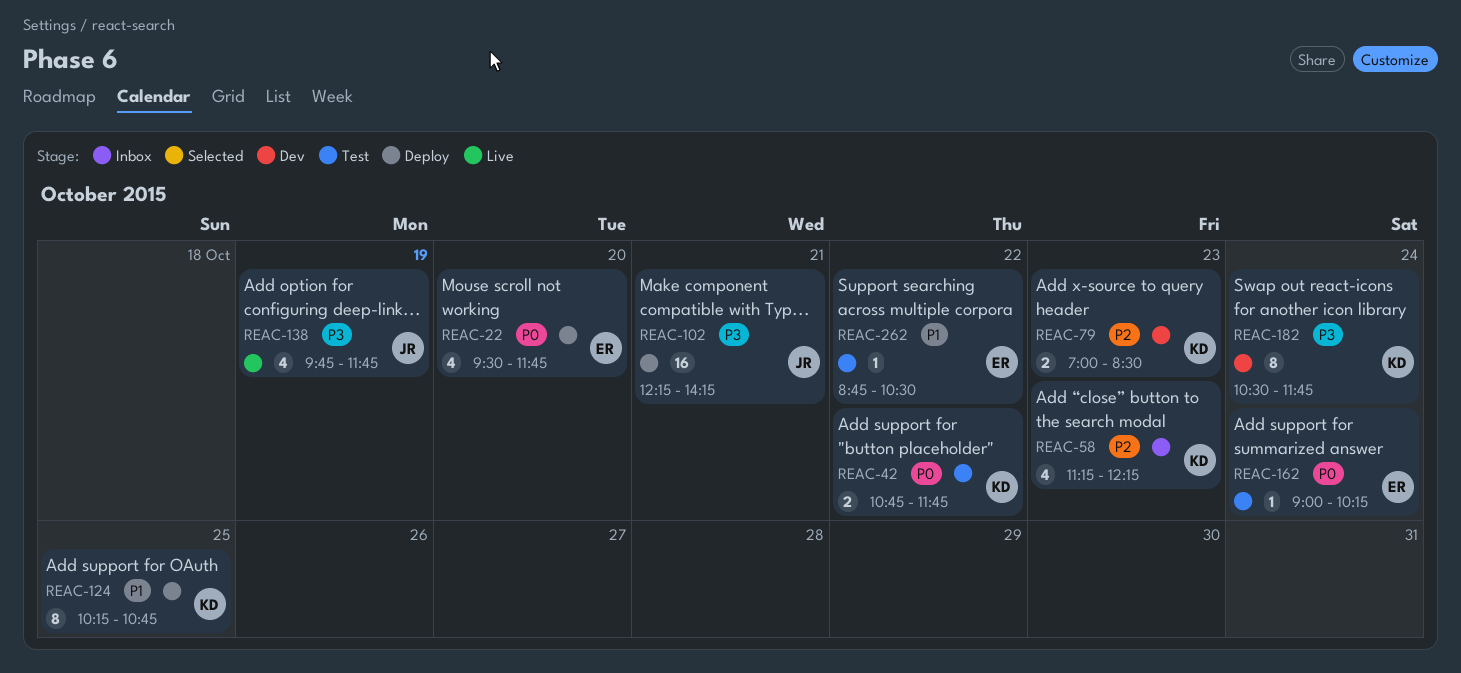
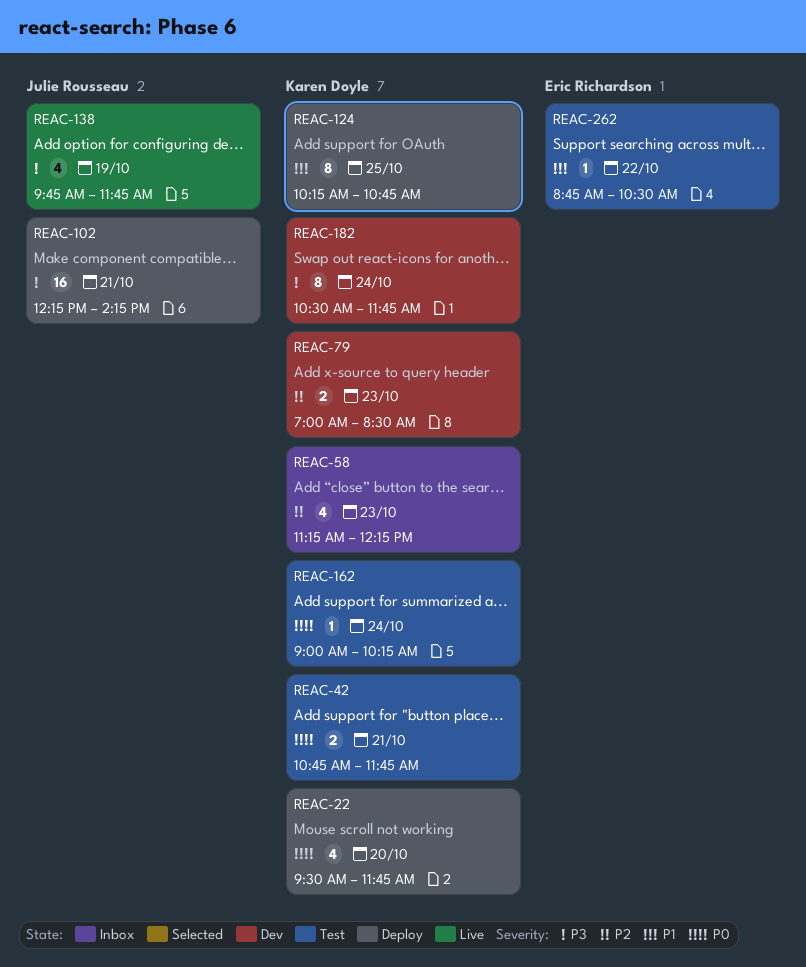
REAC-22, owner: Eric Richardson -> Karen Doyle
REAC-42, day: Oct 22 -> Oct 21
REAC-162, owner: Eric Richardson -> Karen Doyle

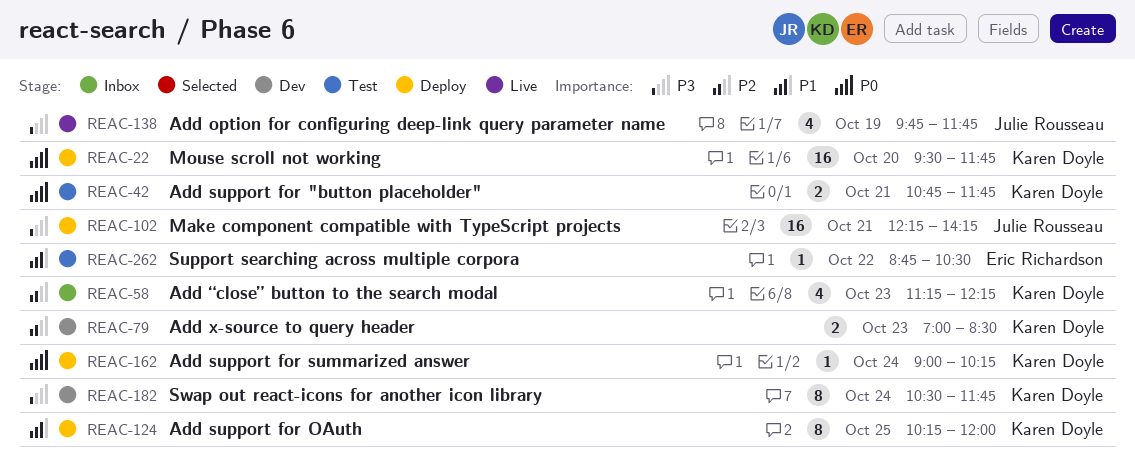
REAC-22, estimate: 4 -> 16
REAC-124, ends: 10:45 -> 12:00
REAC-162, status: Test -> Deploy

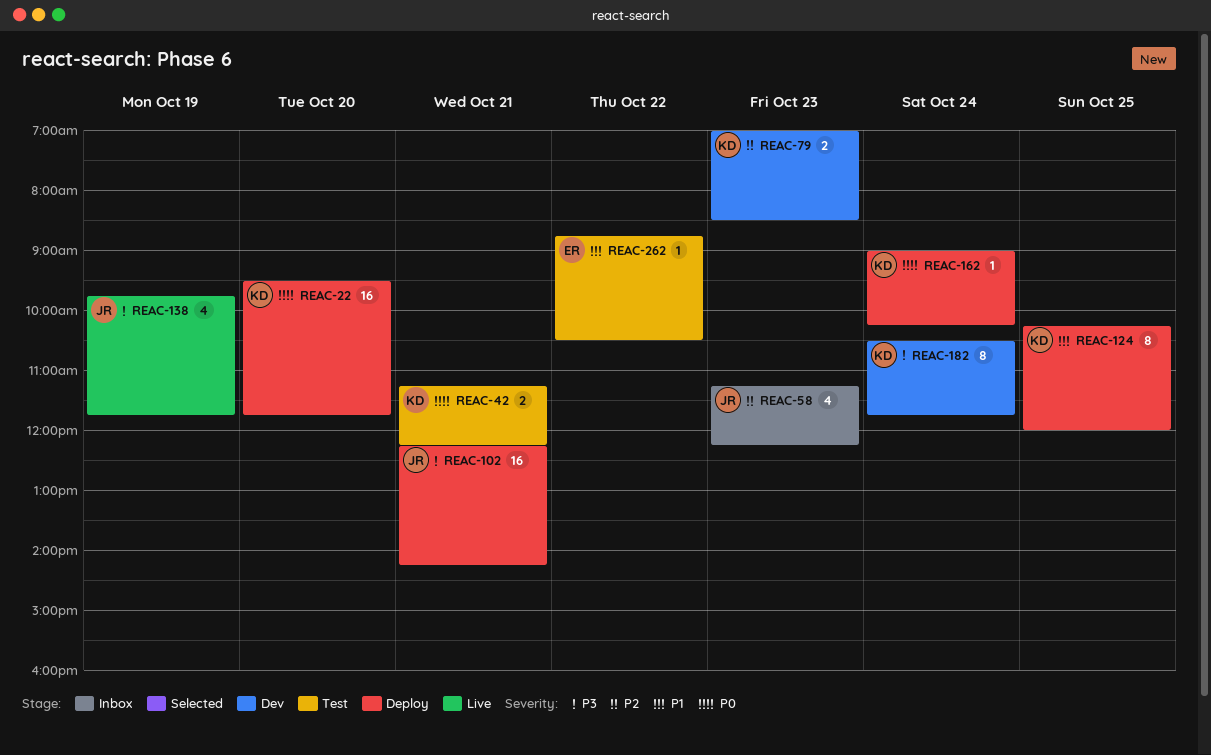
REAC-42, begins: 10:45 -> 11:15
REAC-42, ends: 11:45 -> 12:15
REAC-58, owner: Karen Doyle -> Julie Rousseau

